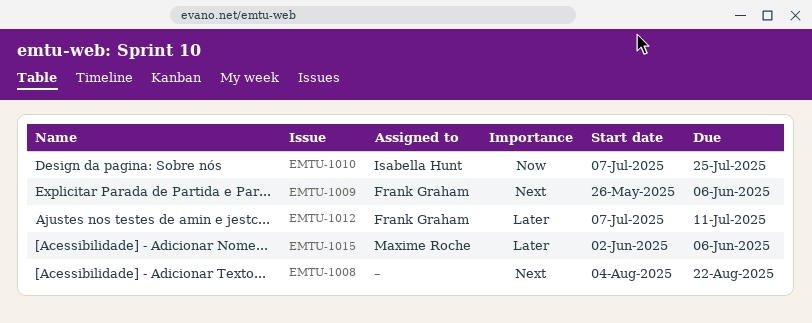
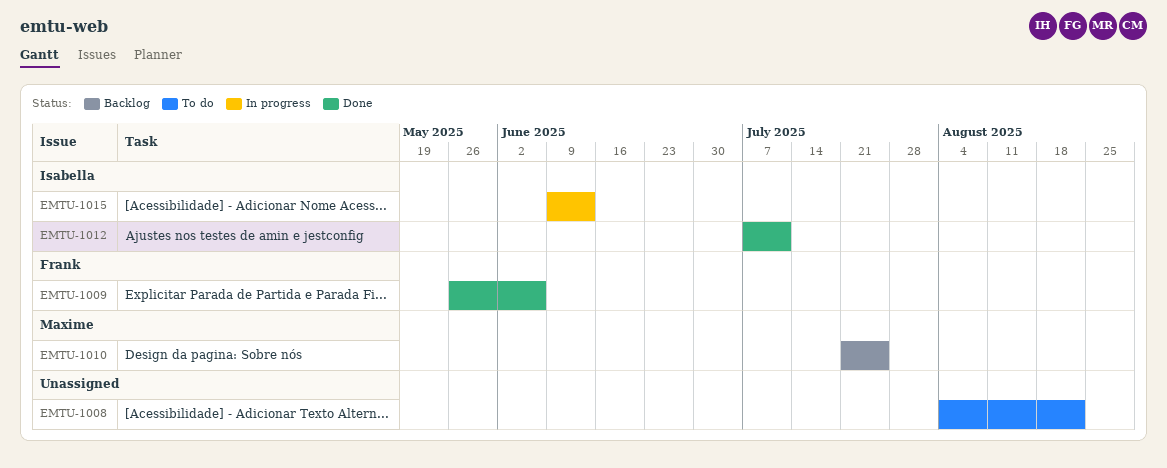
EMTU-1010, owner: Isabella Hunt -> Maxime Roche
EMTU-1010, start: Jul 7 -> Jul 21
EMTU-1012, owner: Frank Graham -> Isabella Hunt
EMTU-1015, owner: Maxime Roche -> Isabella Hunt
EMTU-1015, start: Jun 2 -> Jun 9
EMTU-1015, due: Jun 6 -> Jun 13

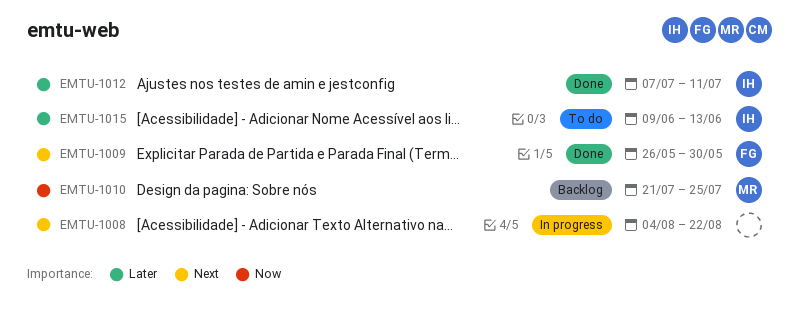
EMTU-1008, status: To do -> In progress
EMTU-1009, due: Jun 6 -> May 30
EMTU-1015, status: In progress -> To do

